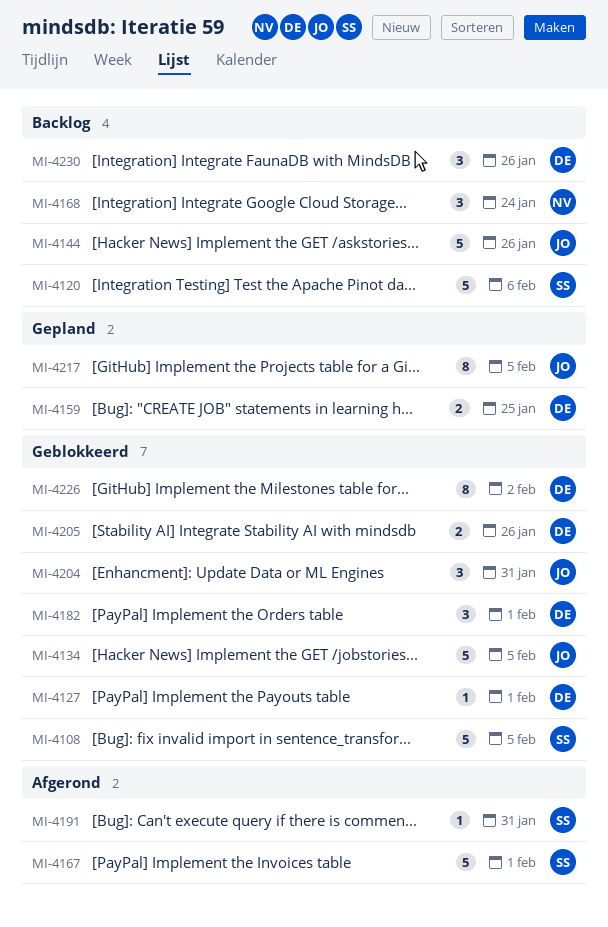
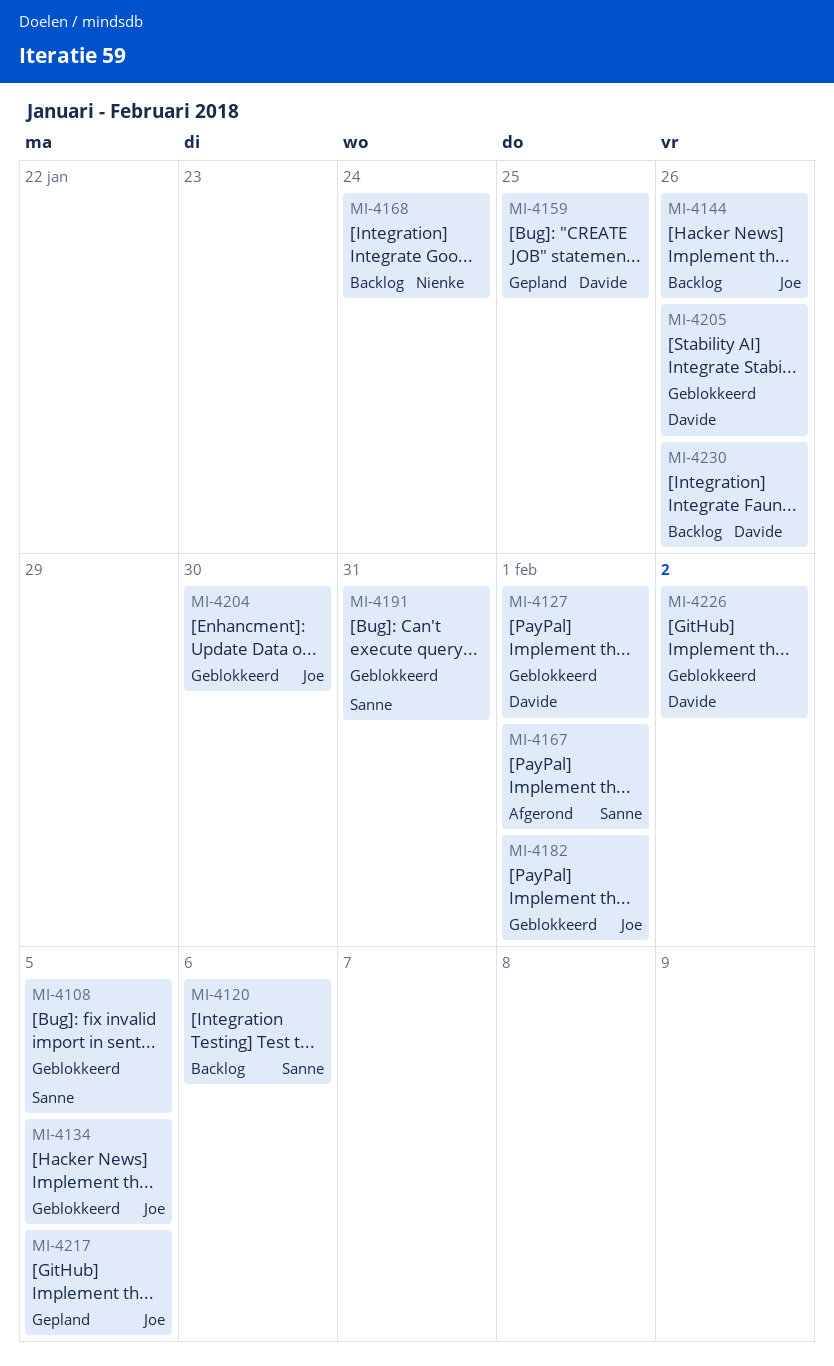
MI-4182, owner: Davide -> Joe
MI-4191, status: Afgerond -> Geblokkeerd
MI-4204, due: Jan 31 -> Jan 30

